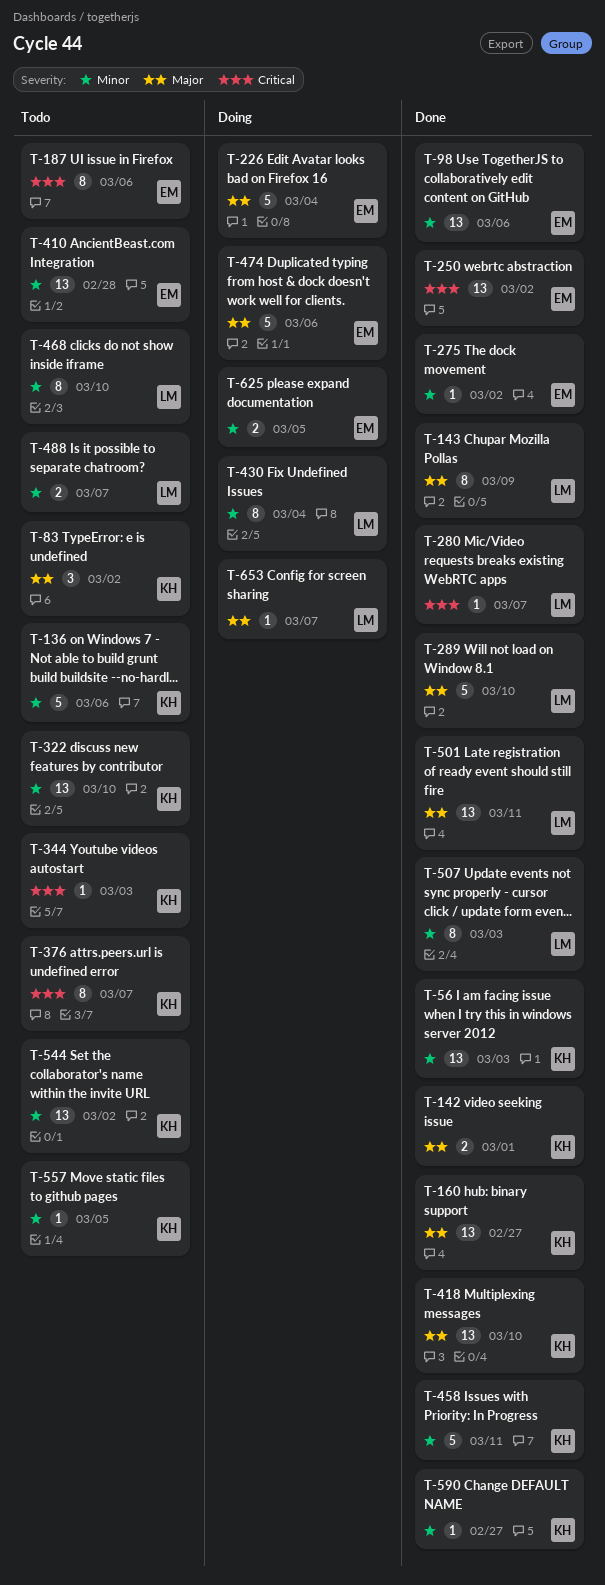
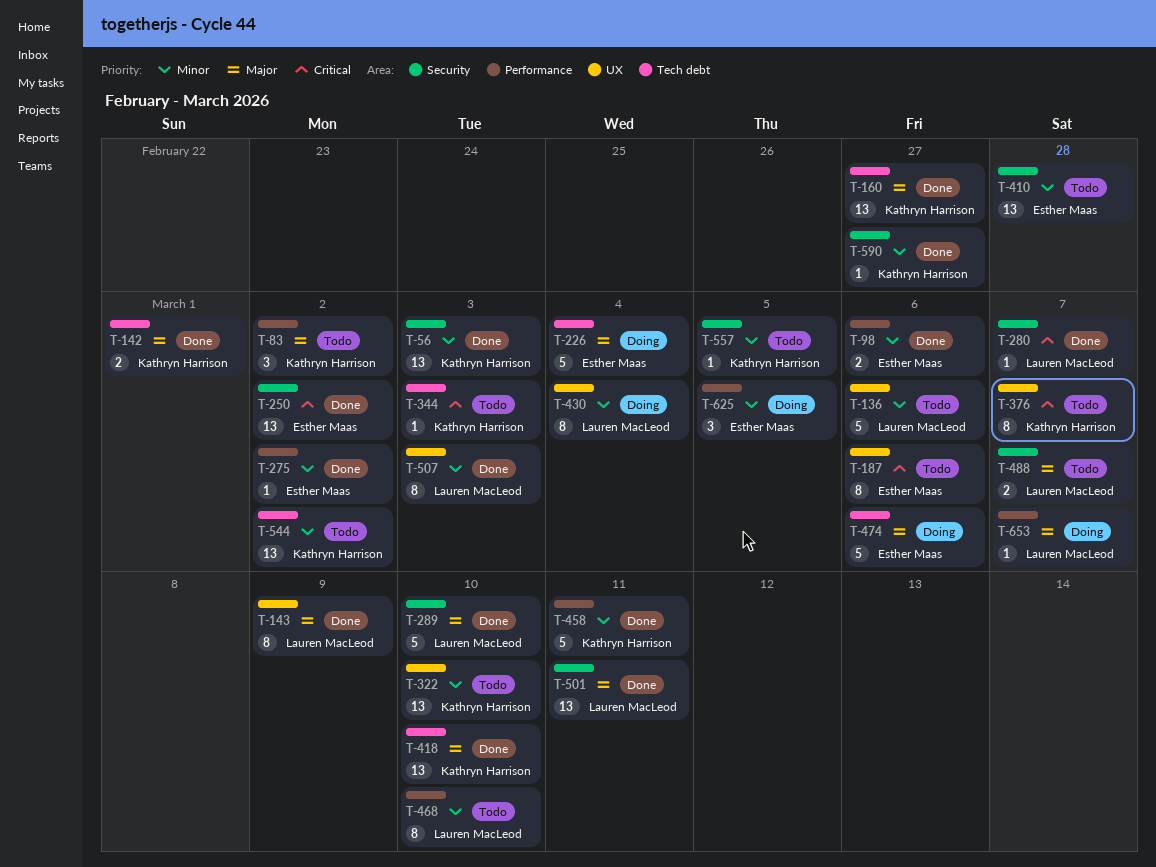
T-98, estimate: 13 -> 2
T-136, owner: Kathryn Harrison -> Lauren MacLeod
T-488, priority: Minor -> Major
T-625, estimate: 2 -> 3

